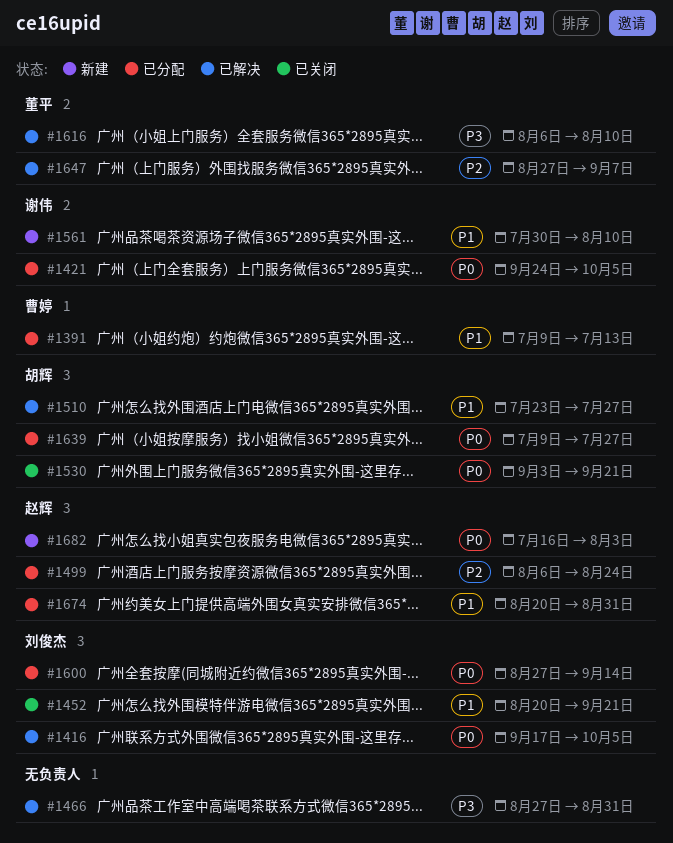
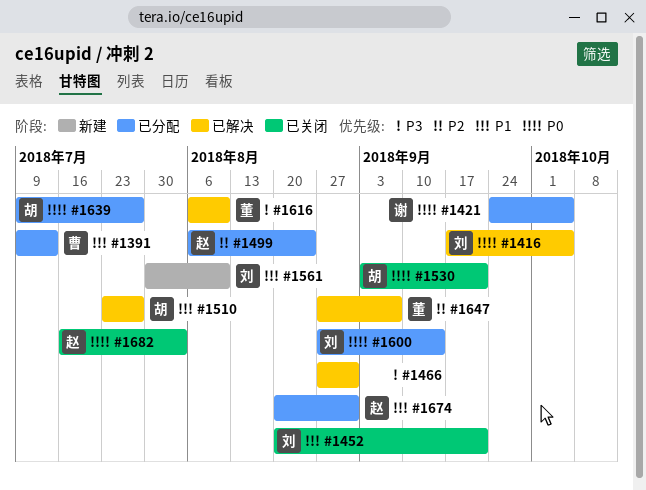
#1561, owner: 谢伟 -> 刘俊杰
#1682, status: 新建 -> 已关闭

